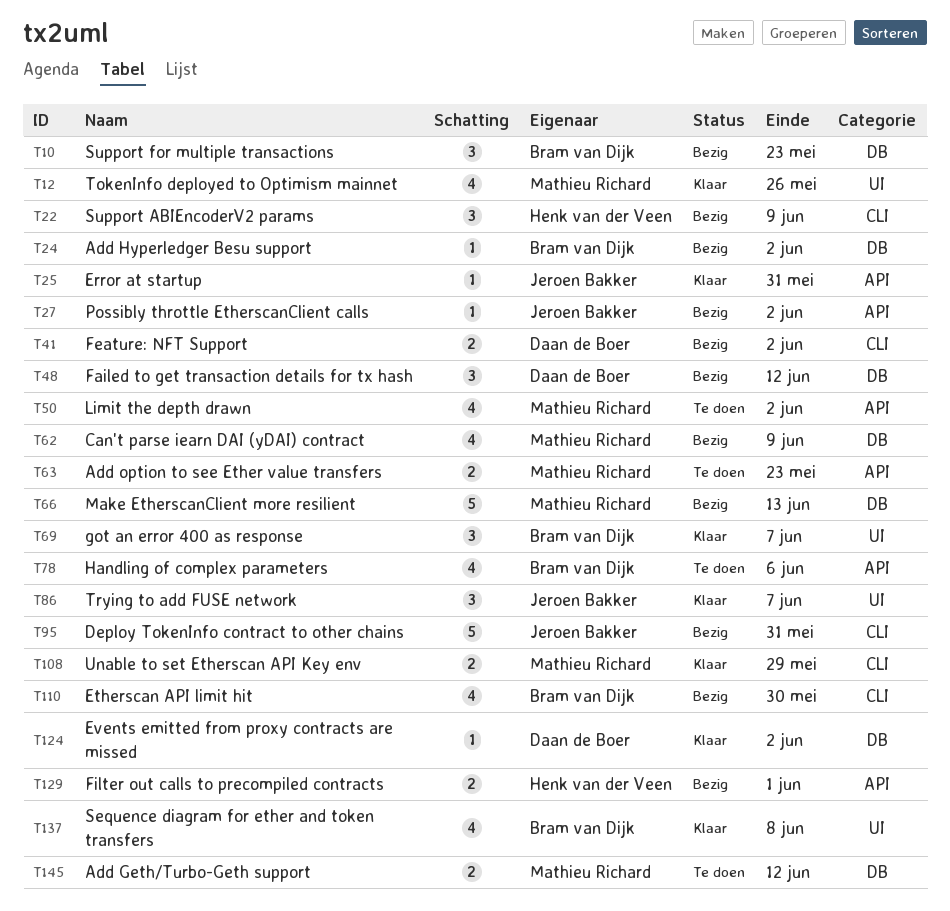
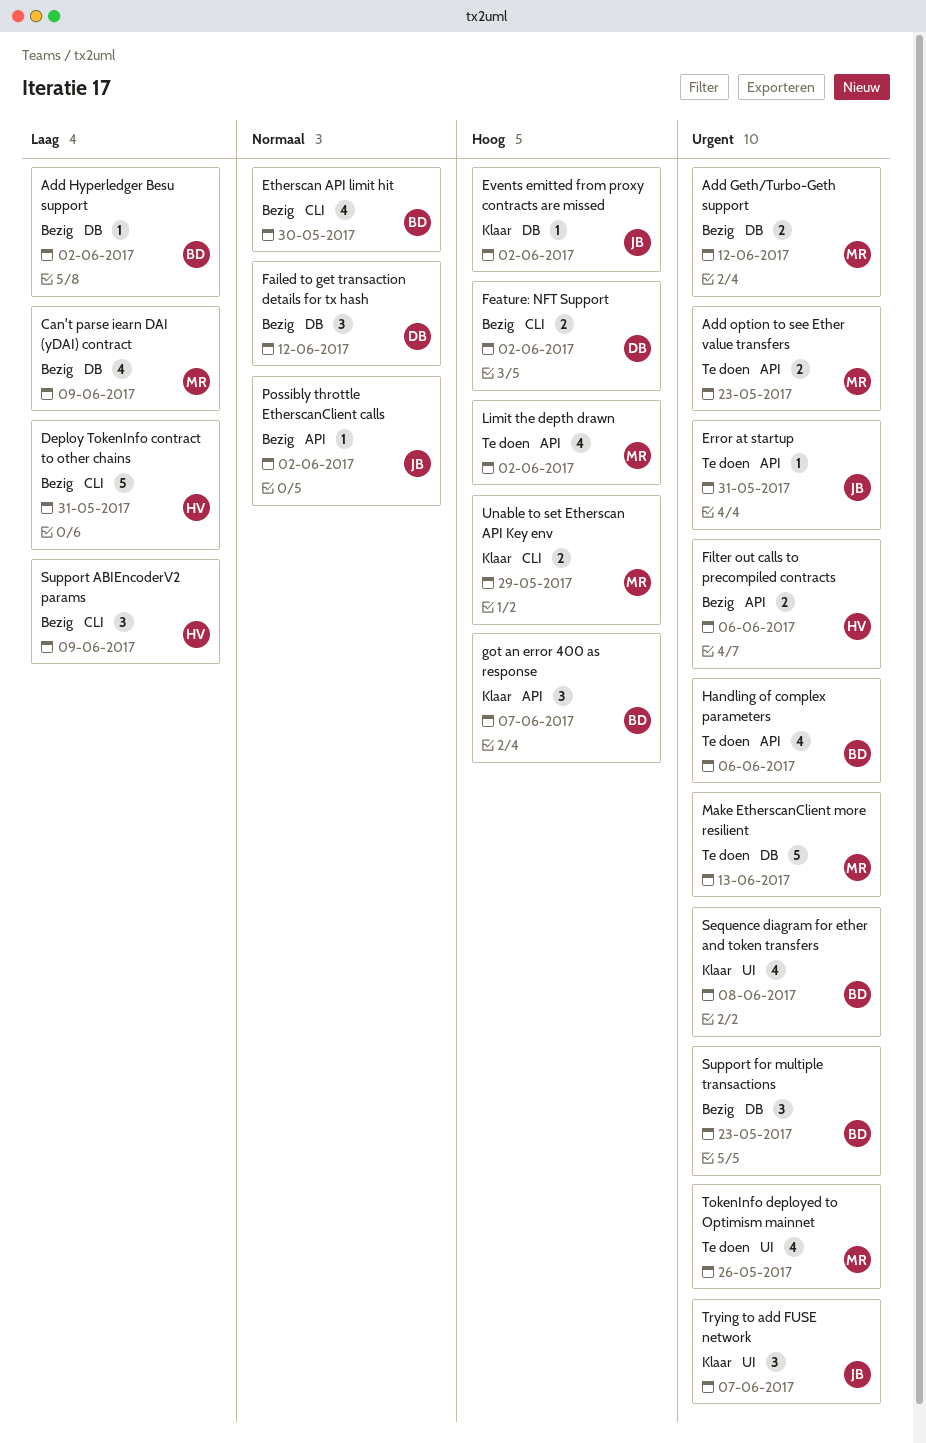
Add Geth/Turbo-Geth support, status: Te doen -> Bezig
Deploy TokenInfo contract to other chains, owner: Jeroen Bakker -> Henk van der Veen
Error at startup, status: Klaar -> Te doen
Events emitted from proxy contracts are missed, owner: Daan de Boer -> Jeroen Bakker
Filter out calls to precompiled contracts, due: Jun 1 -> Jun 6
got an error 400 as response, label: UI -> API
Make EtherscanClient more resilient, status: Bezig -> Te doen
TokenInfo deployed to Optimism mainnet, status: Klaar -> Te doen

